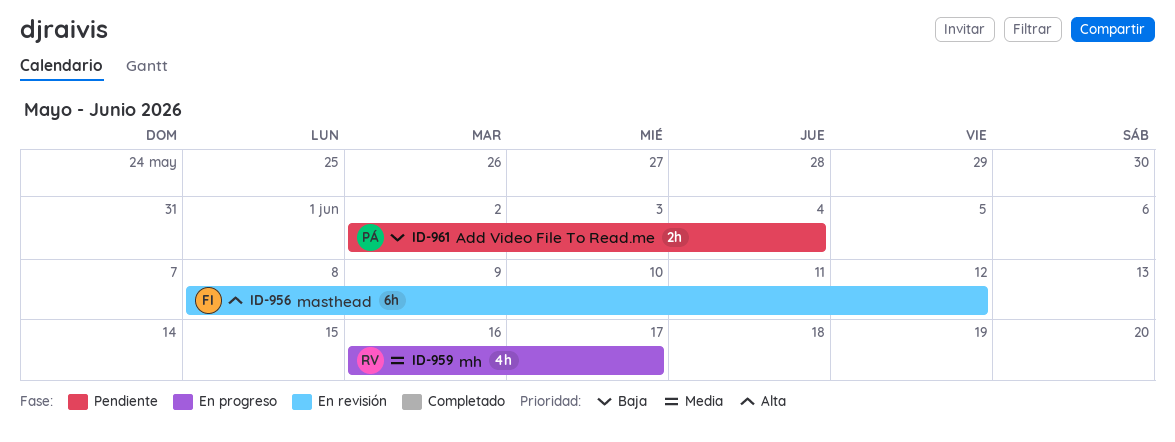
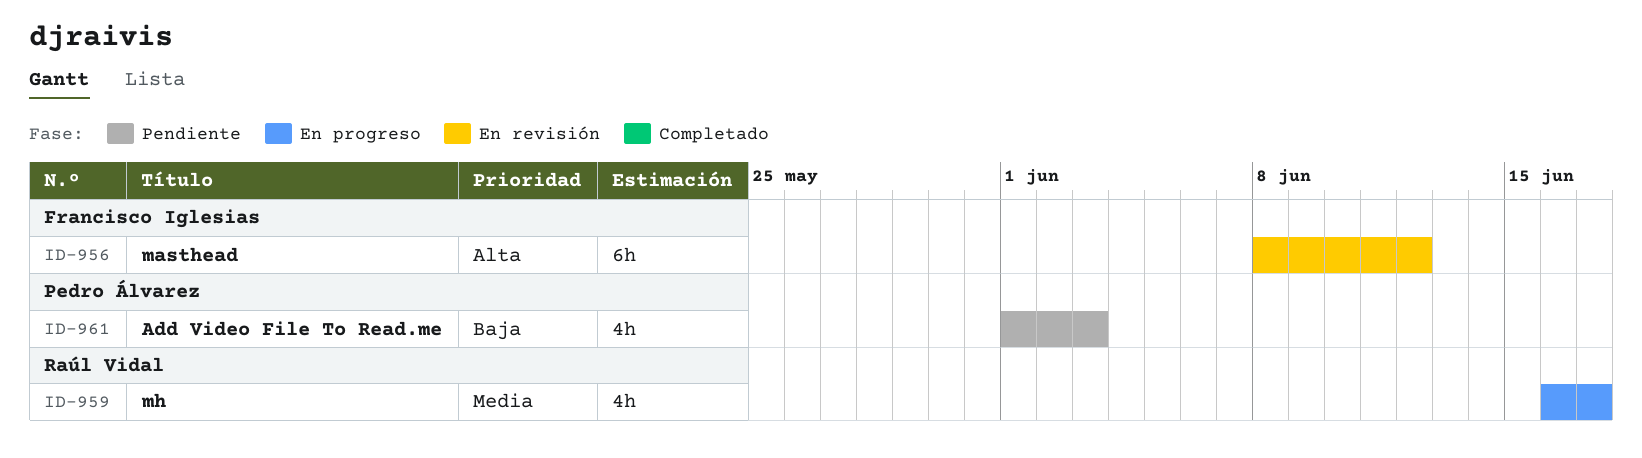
ID-961, estimate: 2h -> 4h
ID-961, start: Jun 2 -> Jun 1
ID-961, due: Jun 4 -> Jun 3

